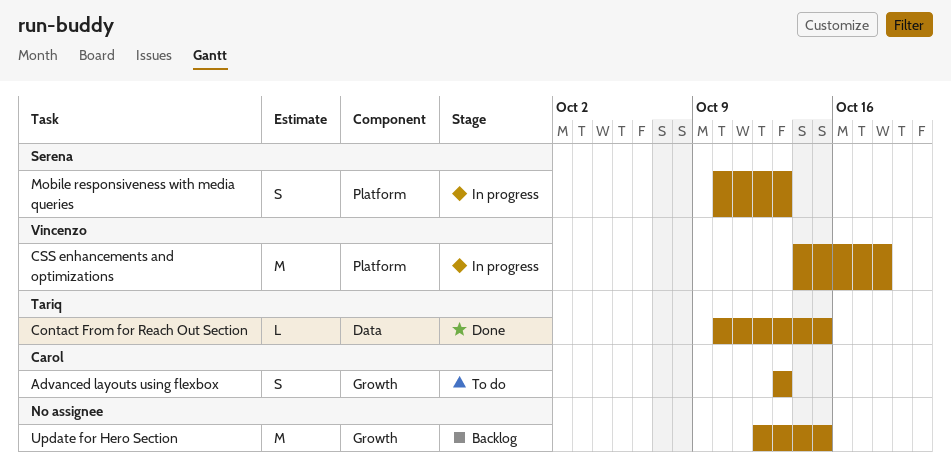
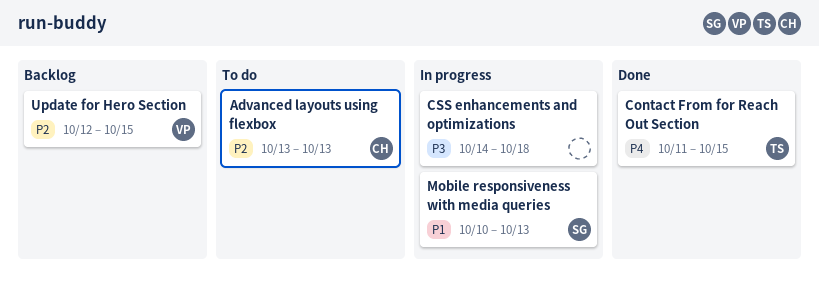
Contact From for Reach Out Section, start: Oct 10 -> Oct 11
CSS enhancements and optimizations, owner: Vincenzo -> none
Update for Hero Section, owner: none -> Vincenzo

